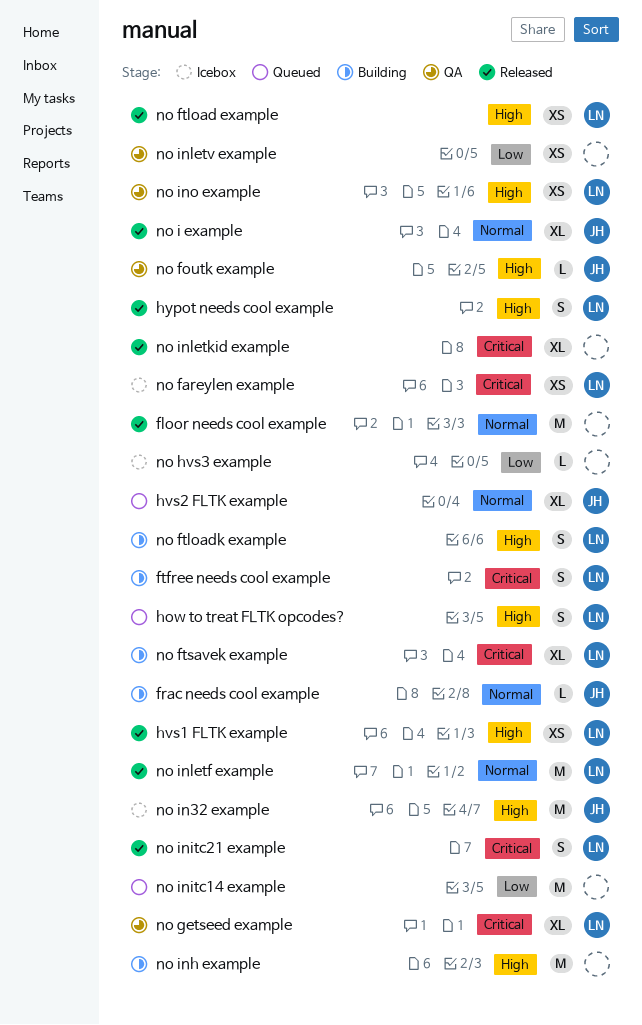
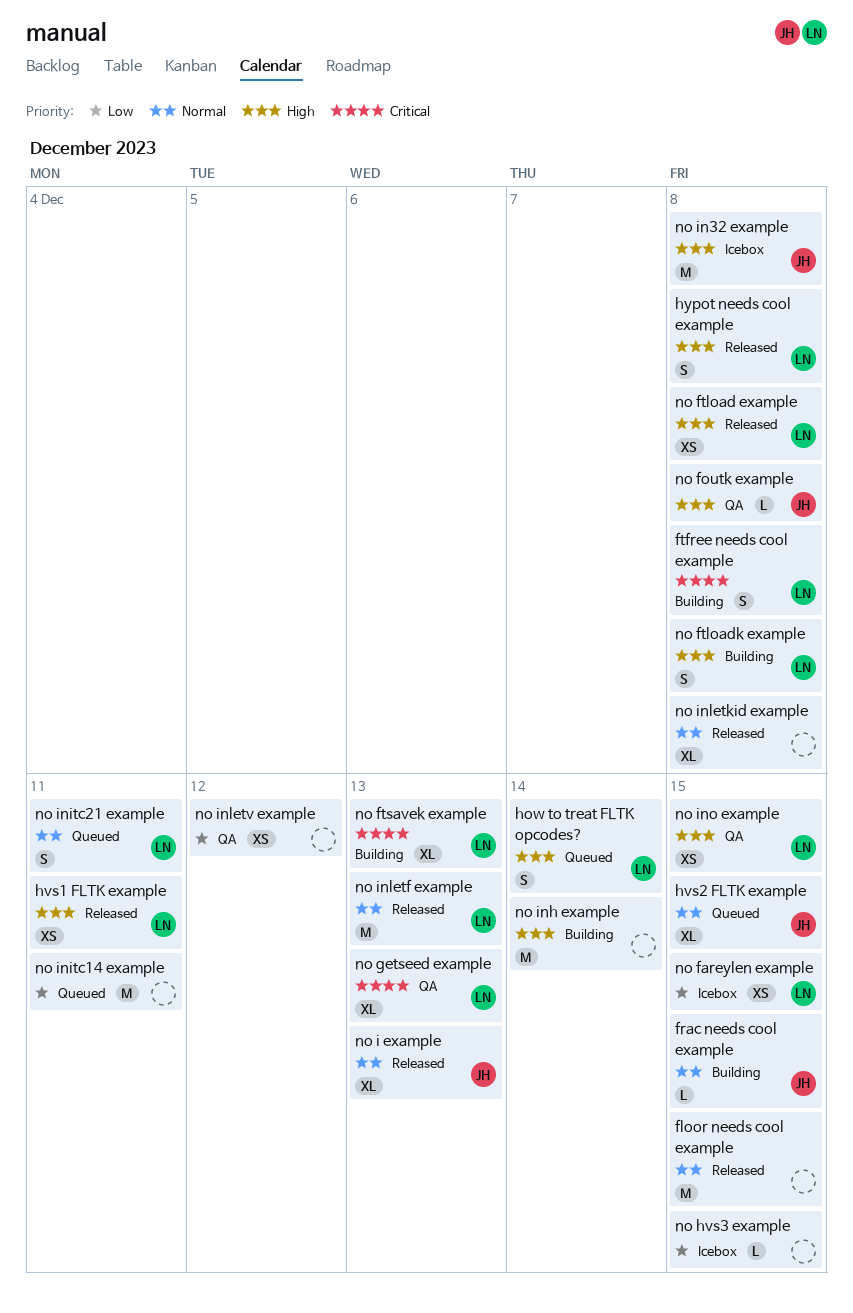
no fareylen example, priority: Critical -> Low
no initc21 example, status: Released -> Queued
no initc21 example, priority: Critical -> Normal
no inletkid example, priority: Critical -> Normal

